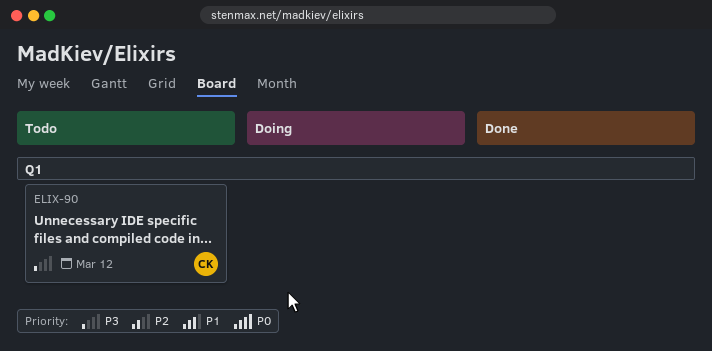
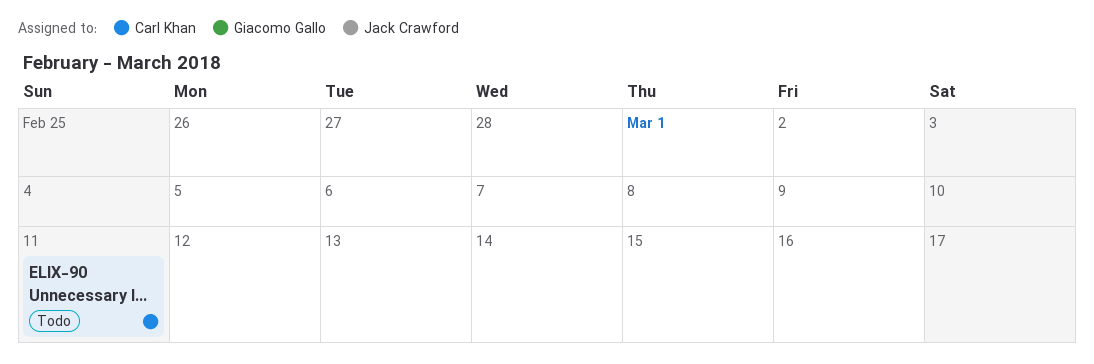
ELIX-90, due: Mar 12 -> Mar 11

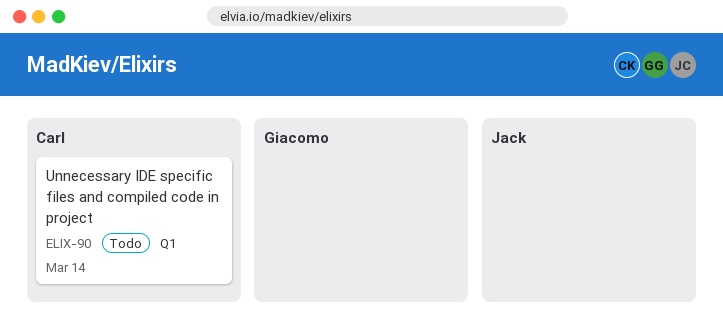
ELIX-90, due: Mar 11 -> Mar 14

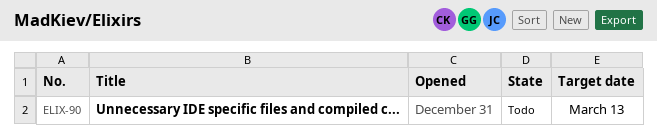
ELIX-90, due: Mar 14 -> Mar 13

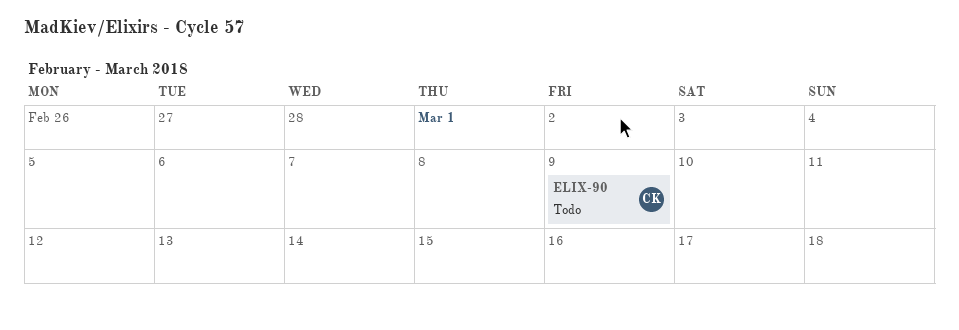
ELIX-90, due: Mar 13 -> Mar 9

